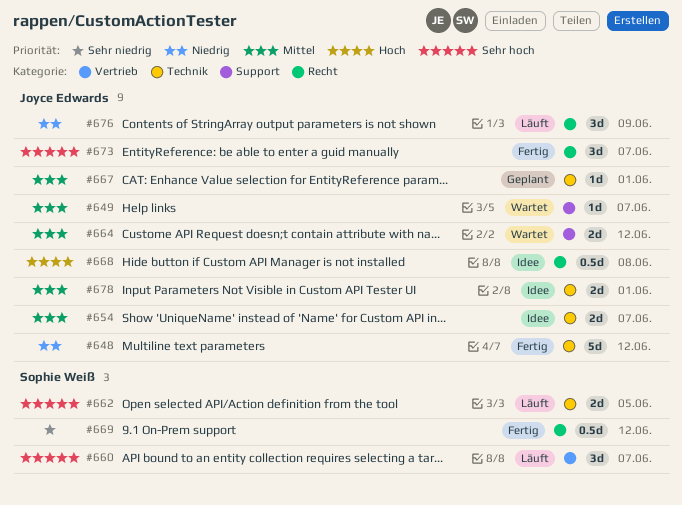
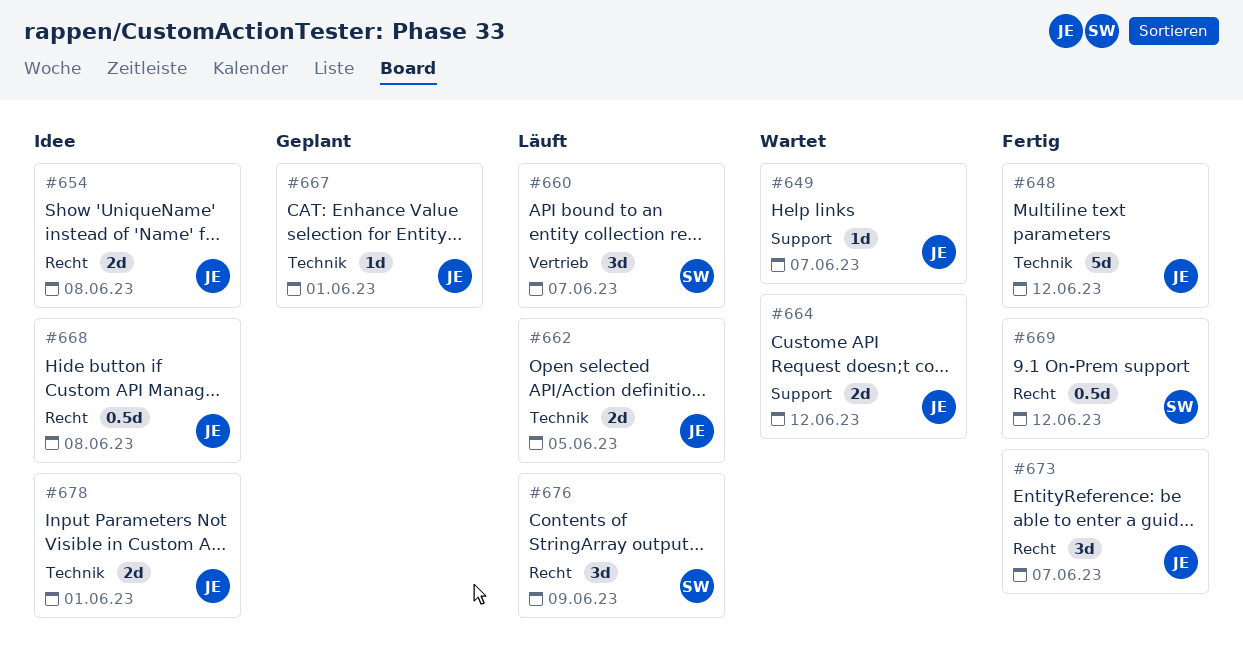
#654, label: Technik -> Recht
#654, due: Jun 7 -> Jun 8
#662, owner: Sophie Weiß -> Joyce Edwards
#676, owner: Joyce Edwards -> Sophie Weiß

